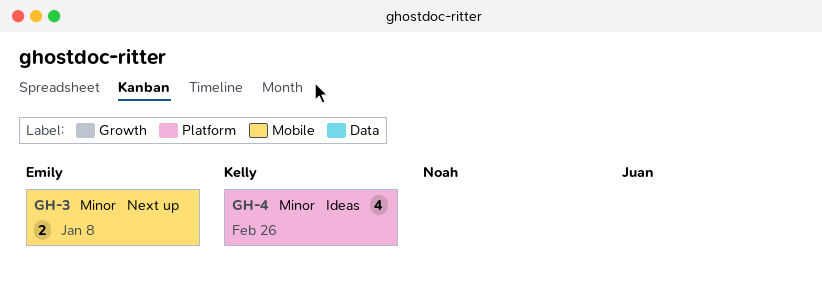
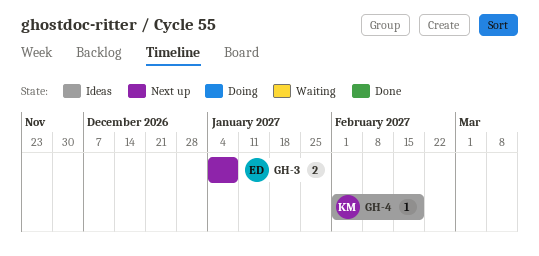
GH-4, estimate: 4 -> 1
GH-4, due: Feb 26 -> Feb 19

